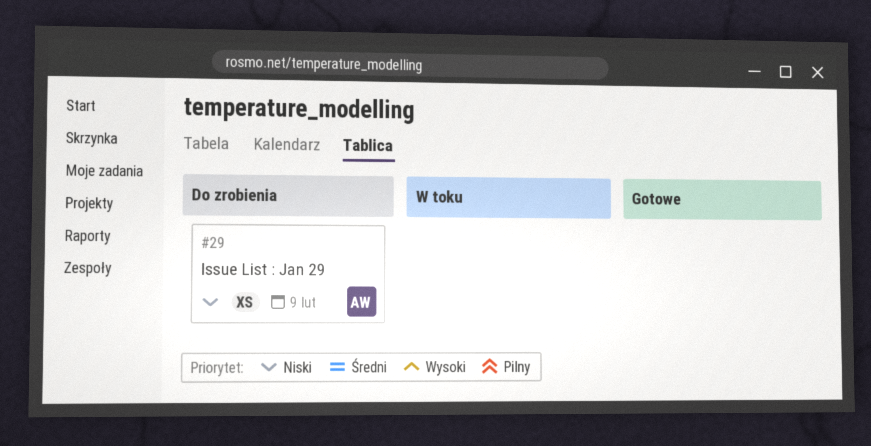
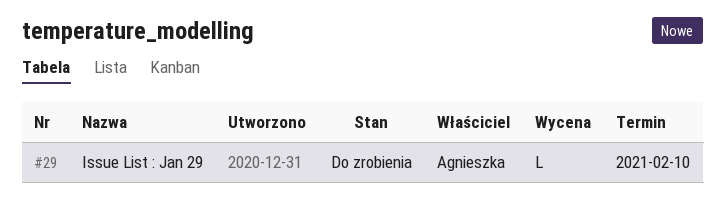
#29, estimate: XS -> L
#29, due: Feb 9 -> Feb 10

